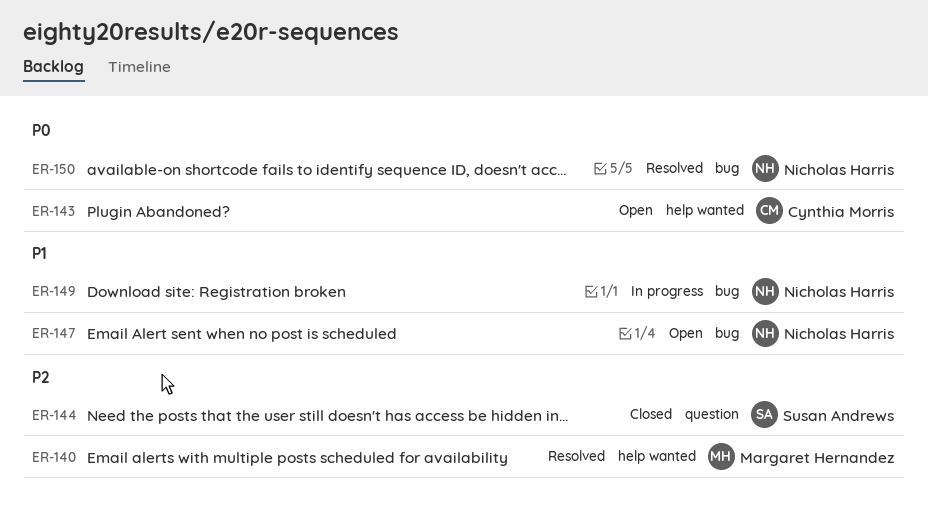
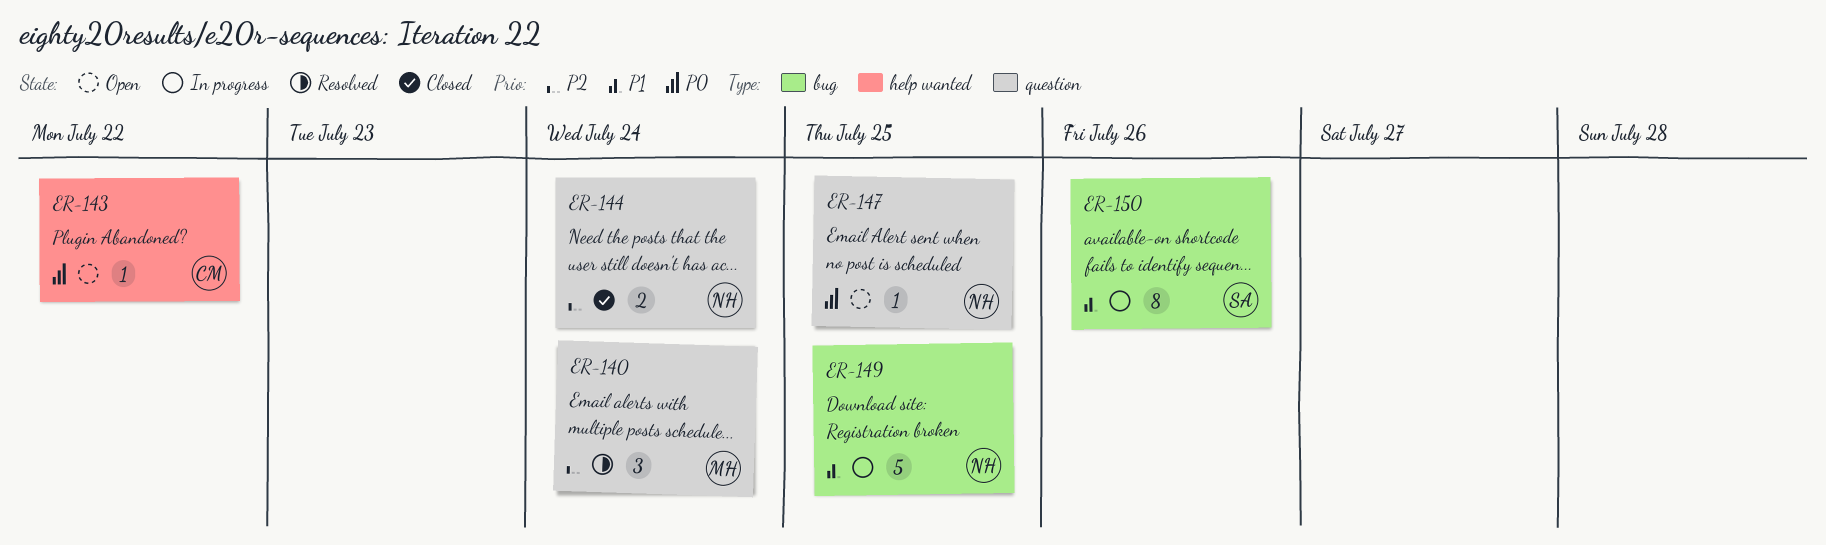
ER-140, label: help wanted -> question
ER-144, owner: Susan Andrews -> Nicholas Harris
ER-147, priority: P1 -> P0
ER-147, label: bug -> question
ER-150, status: Resolved -> In progress
ER-150, owner: Nicholas Harris -> Susan Andrews
ER-150, priority: P0 -> P1

